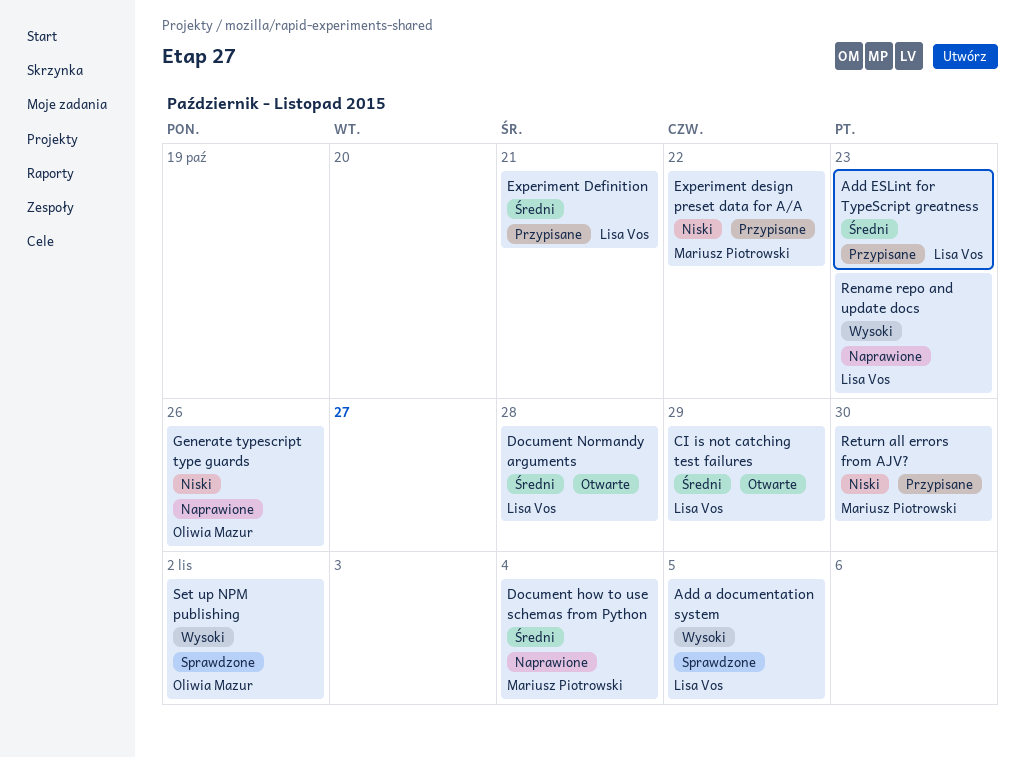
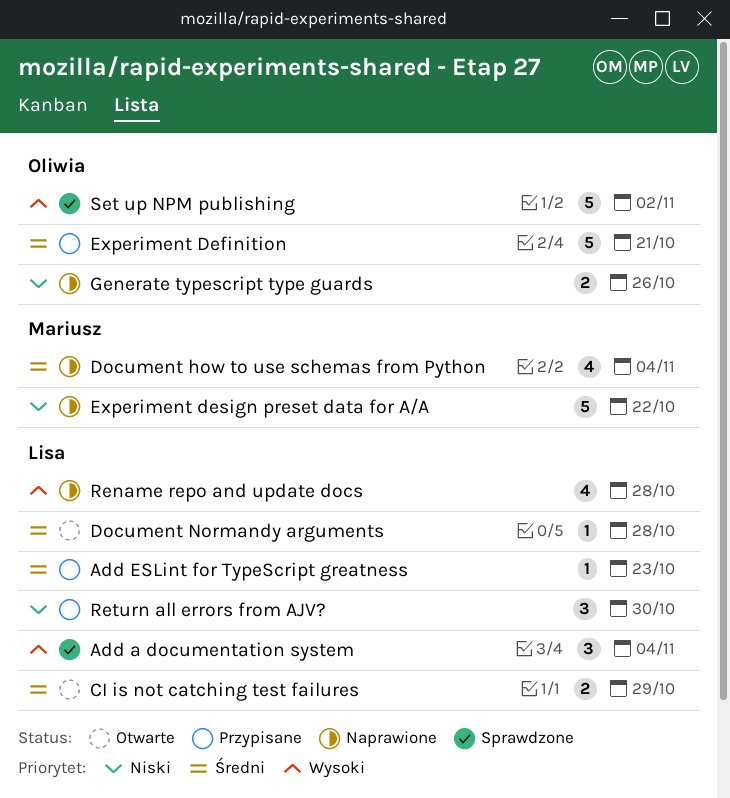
Add a documentation system, due: Nov 5 -> Nov 4
Experiment Definition, owner: Lisa Vos -> Oliwia Mazur
Experiment design preset data for A/A, status: Przypisane -> Naprawione
Rename repo and update docs, due: Oct 23 -> Oct 28
Return all errors from AJV?, owner: Mariusz Piotrowski -> Lisa Vos

